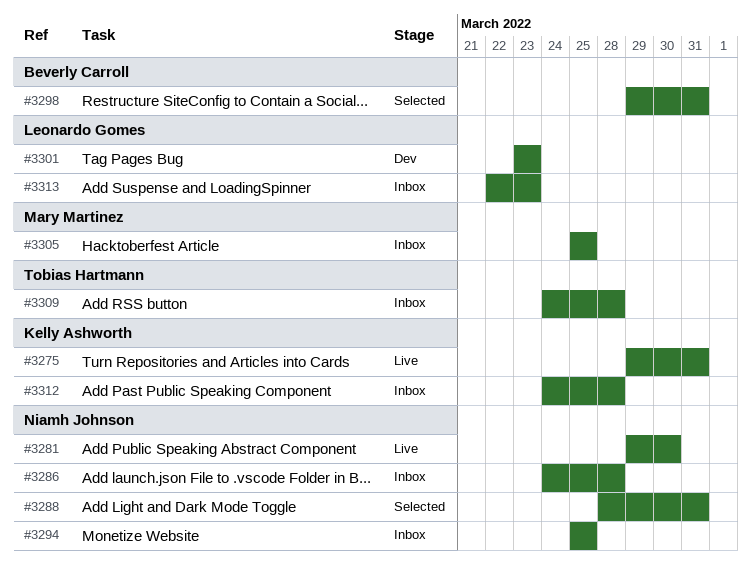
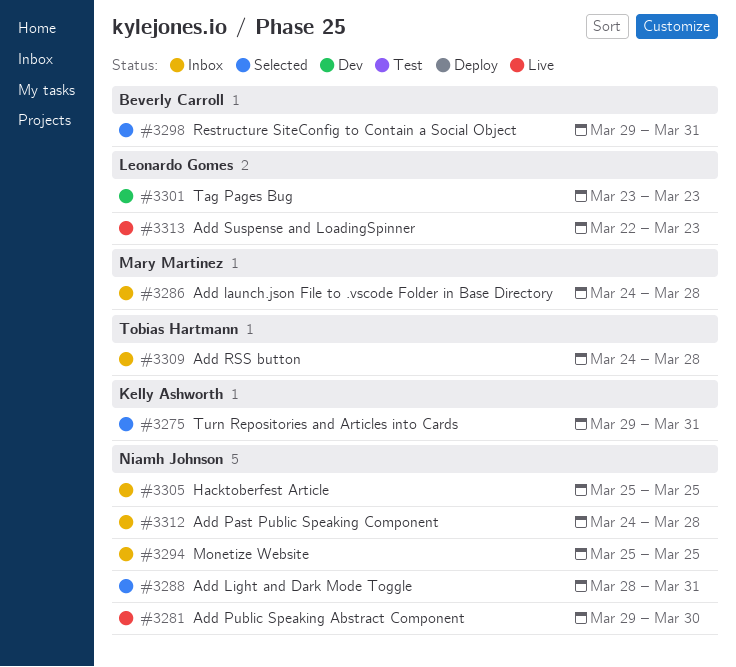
#3275, status: Live -> Selected
#3286, owner: Niamh Johnson -> Mary Martinez
#3305, owner: Mary Martinez -> Niamh Johnson
#3312, owner: Kelly Ashworth -> Niamh Johnson
#3313, status: Inbox -> Live

